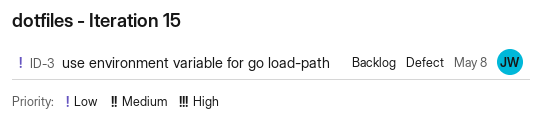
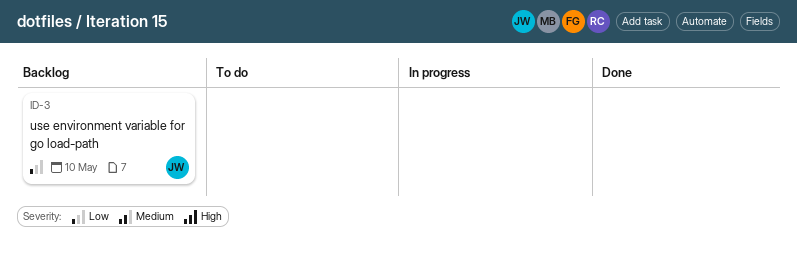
ID-3, due: May 8 -> May 10

